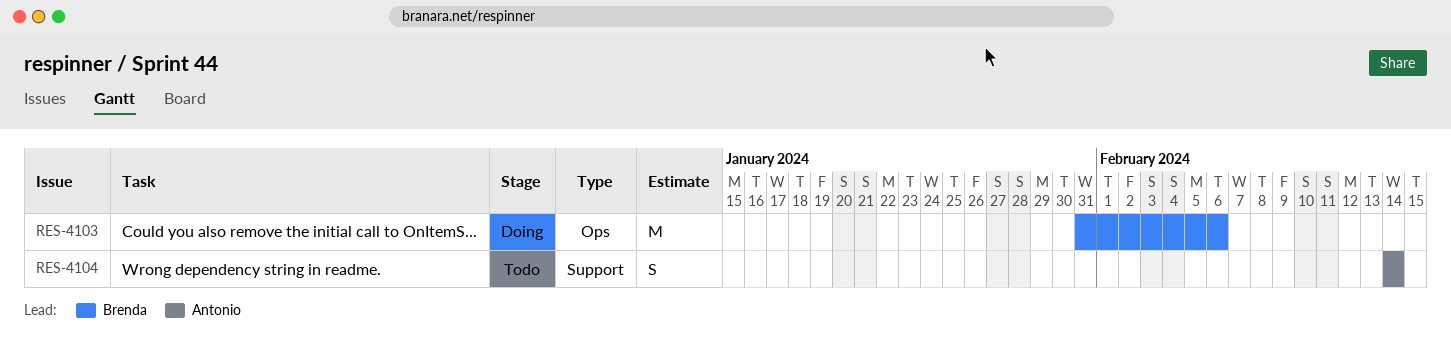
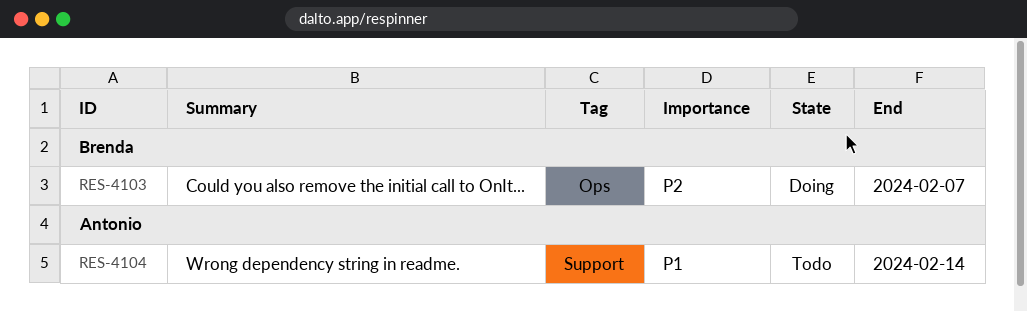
RES-4103, due: Feb 6 -> Feb 7

